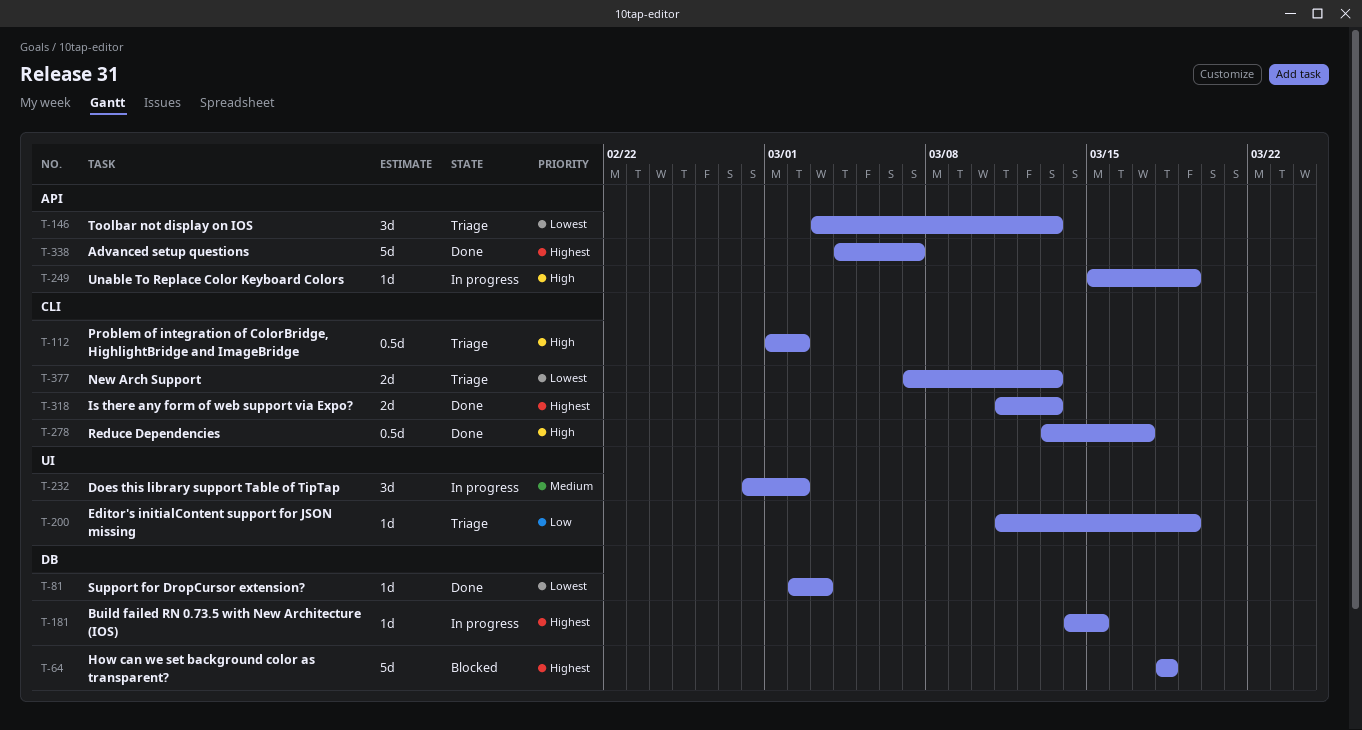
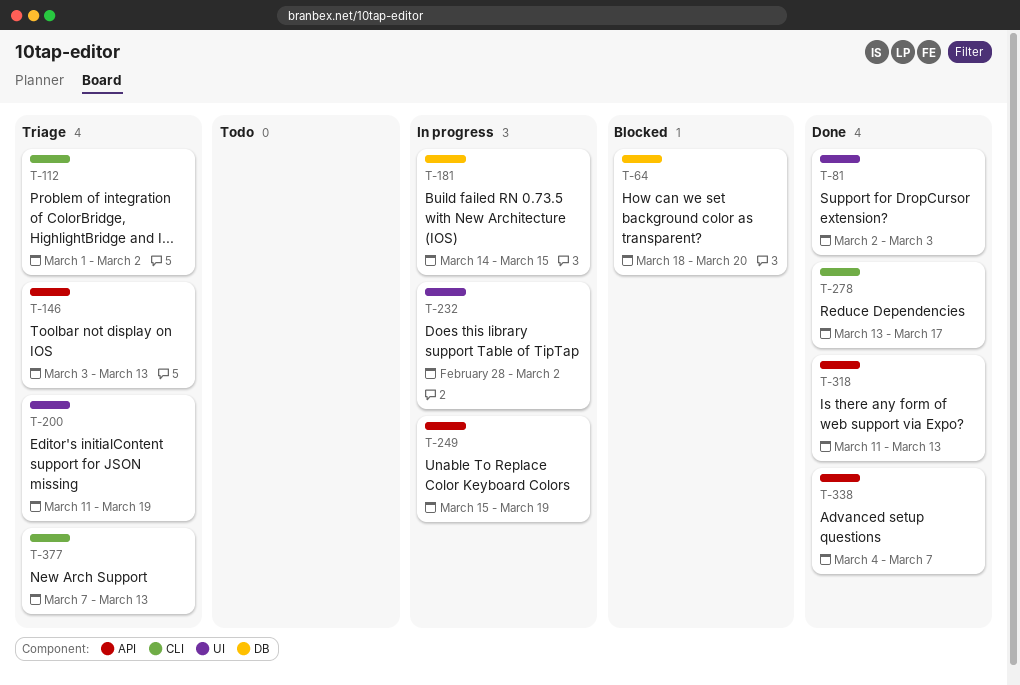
T-64, due: Mar 18 -> Mar 20
T-81, label: DB -> UI
T-318, label: CLI -> API

